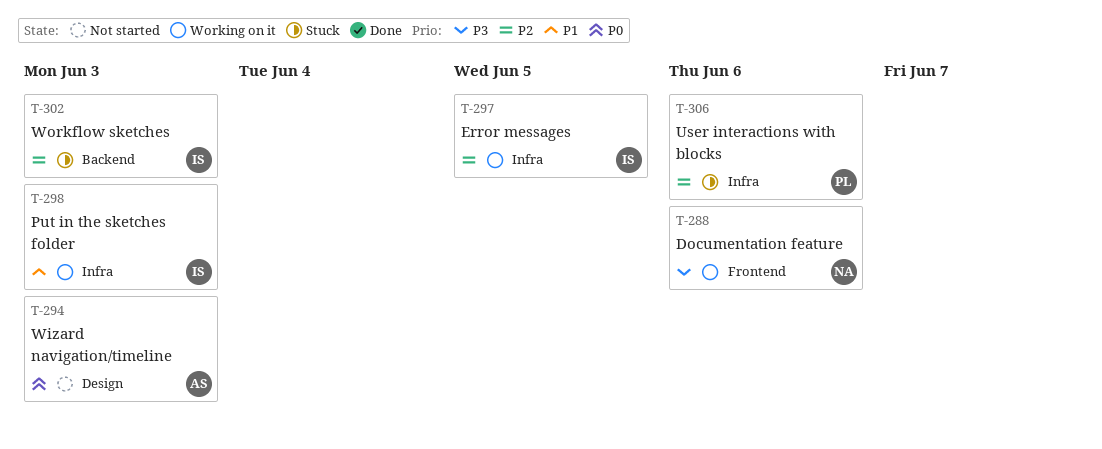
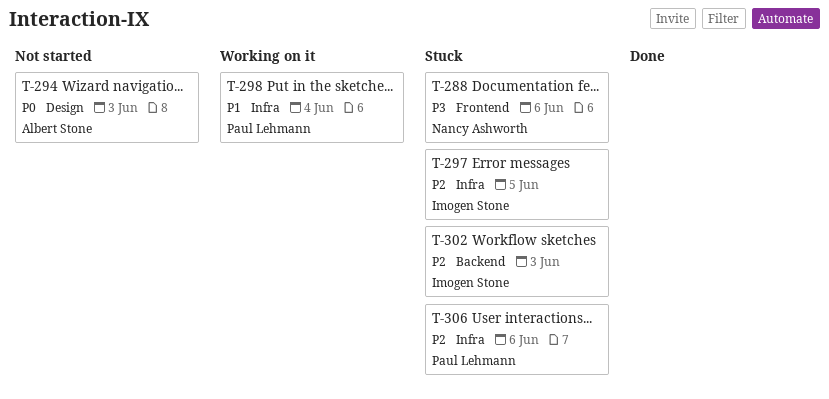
T-288, status: Working on it -> Stuck
T-297, status: Working on it -> Stuck
T-298, owner: Imogen Stone -> Paul Lehmann
T-298, due: Jun 3 -> Jun 4

